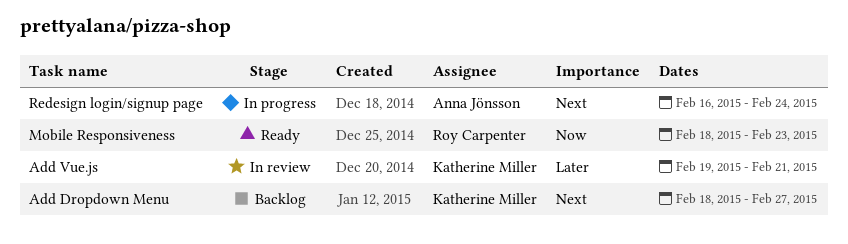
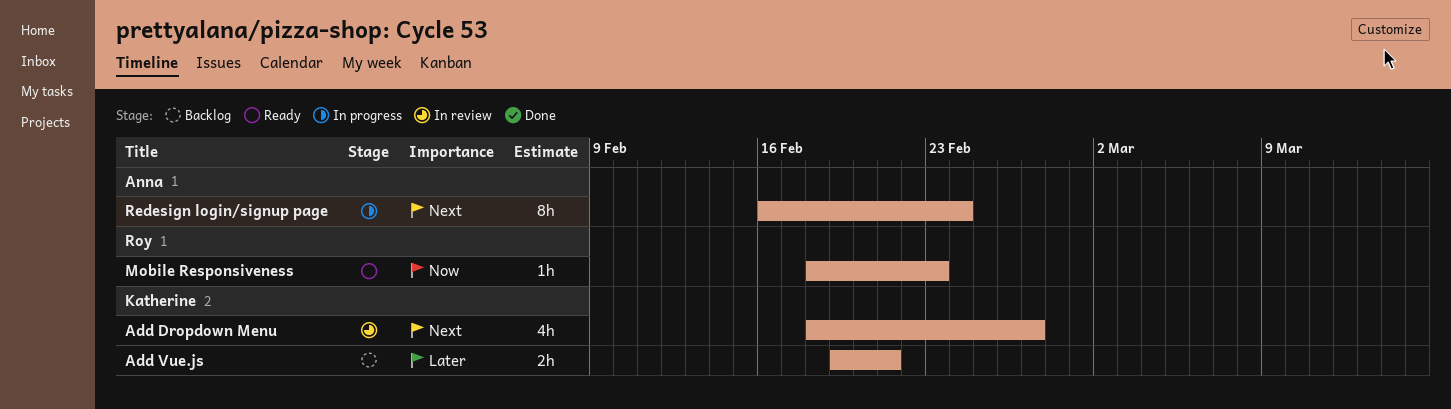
Add Dropdown Menu, status: Backlog -> In review
Add Vue.js, status: In review -> Backlog

